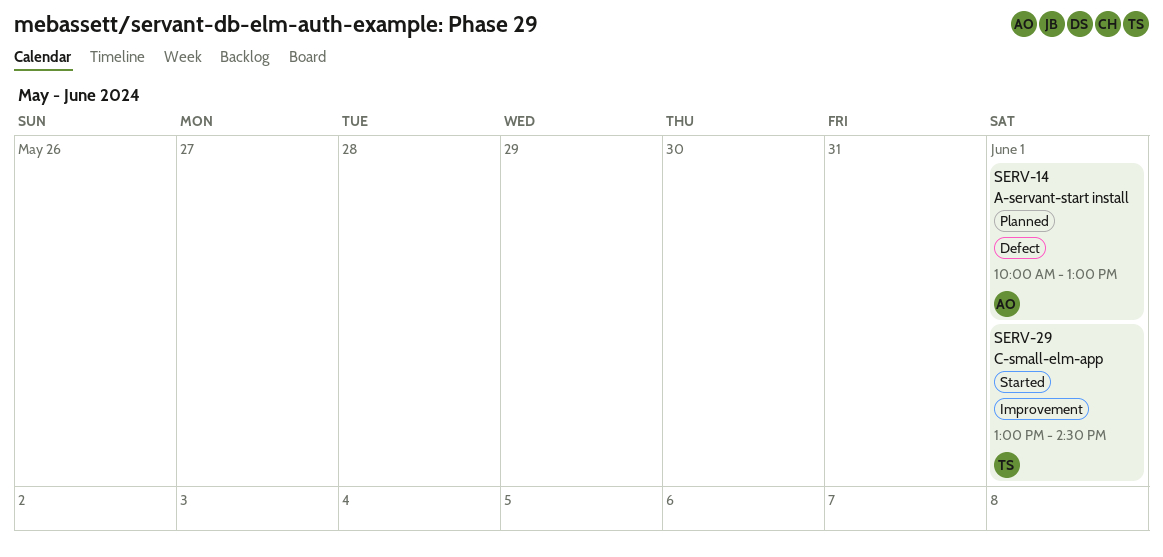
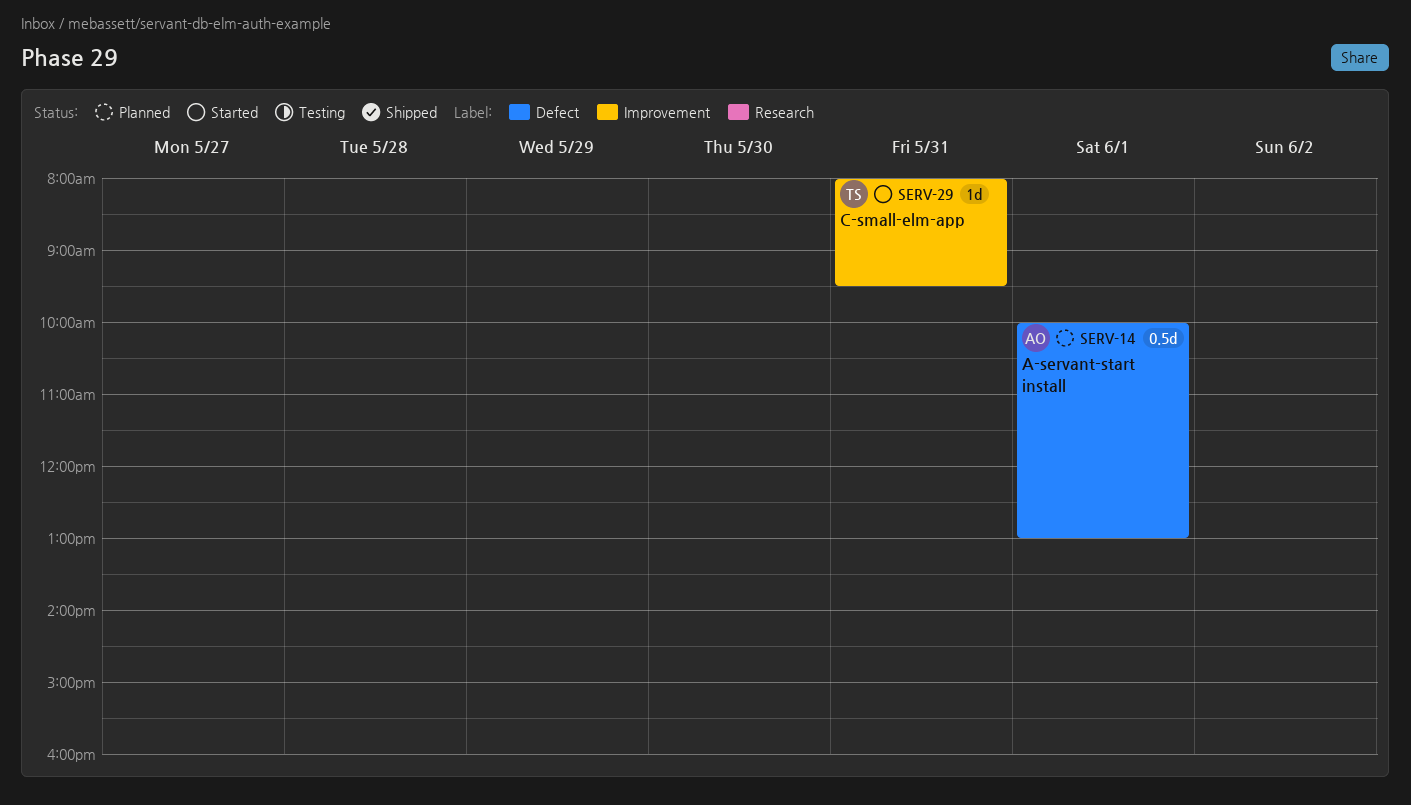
SERV-29, day: Jun 1 -> May 31
SERV-29, begins: 13:00 -> 08:00
SERV-29, ends: 14:30 -> 09:30

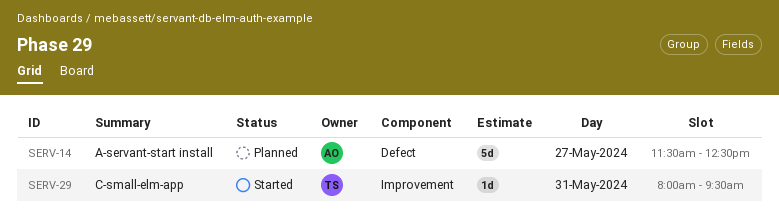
SERV-14, estimate: 0.5d -> 5d
SERV-14, day: Jun 1 -> May 27
SERV-14, begins: 10:00 -> 11:30
SERV-14, ends: 13:00 -> 12:30

